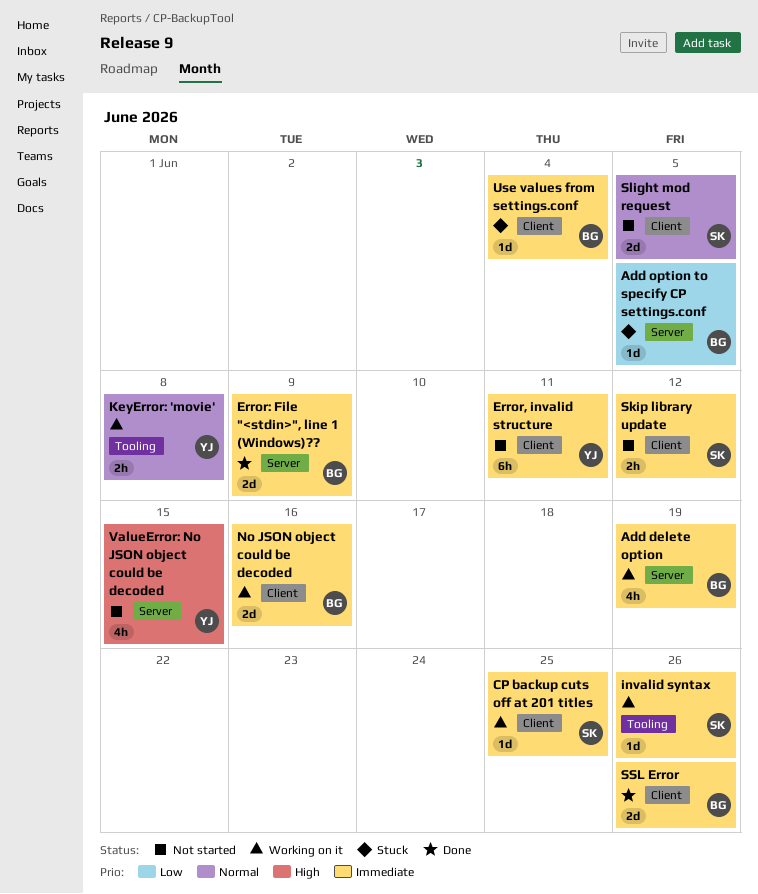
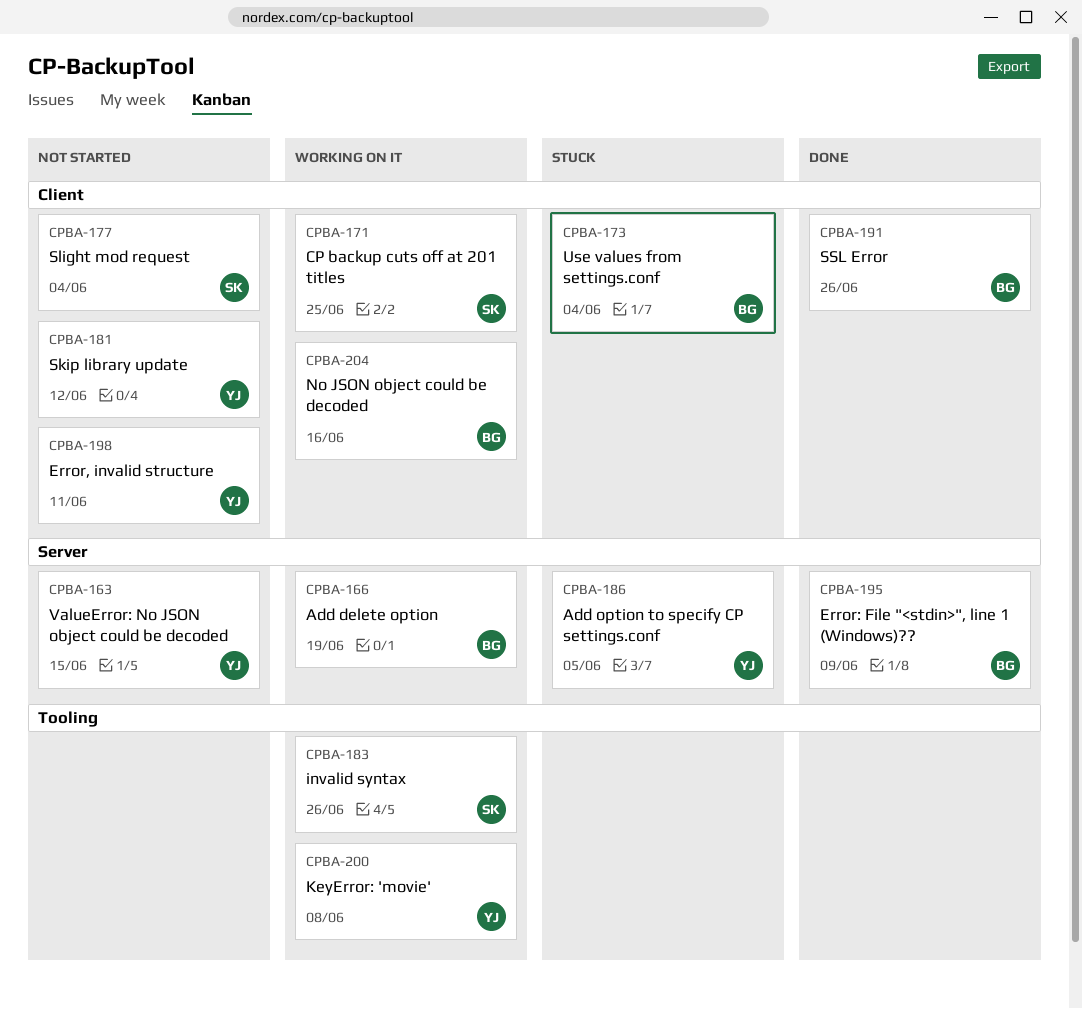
Add option to specify CP settings.conf, owner: BG -> YJ
Skip library update, owner: SK -> YJ
Slight mod request, due: Jun 5 -> Jun 4

